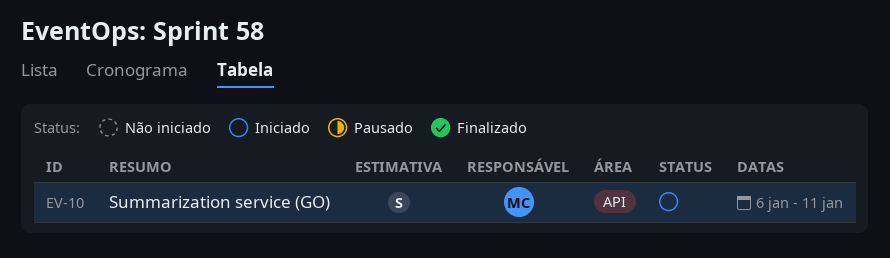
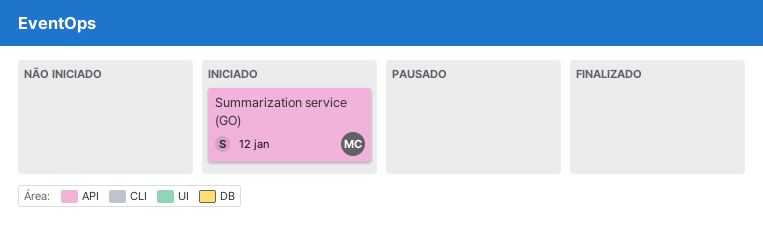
Summarization service (GO), due: Jan 11 -> Jan 12

